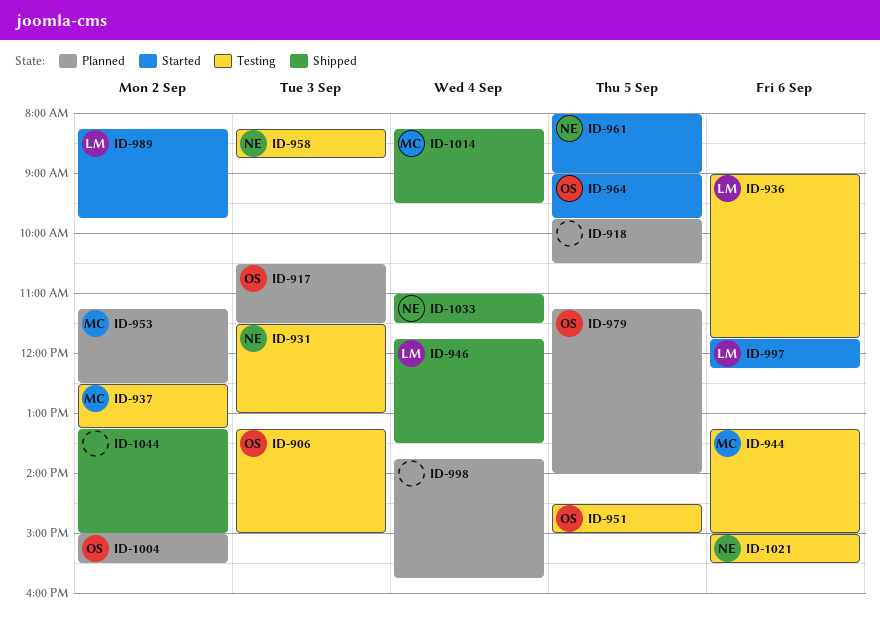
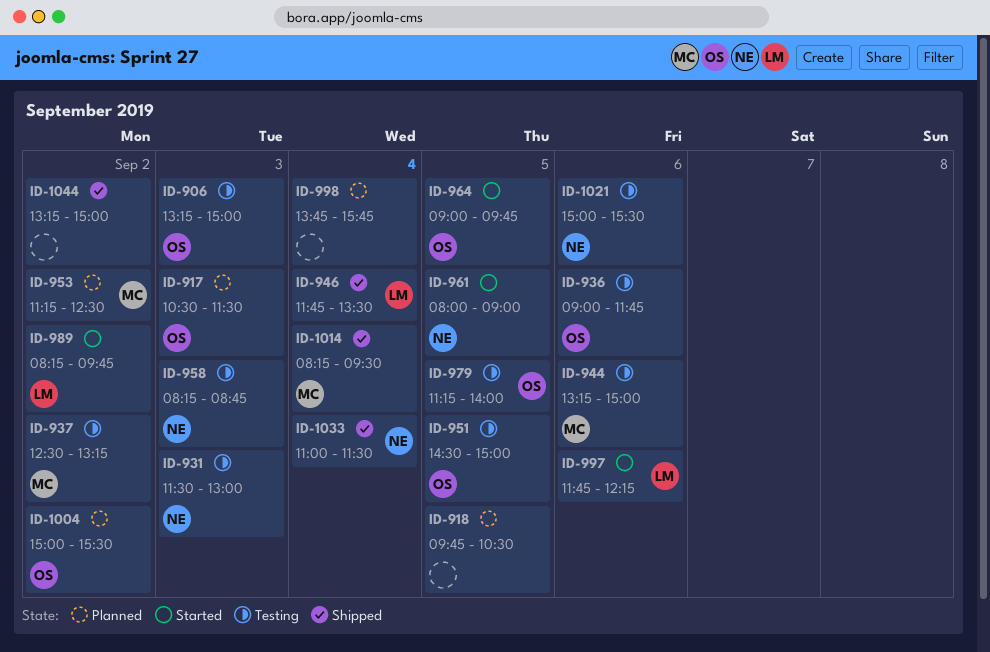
ID-936, owner: LM -> OS
ID-979, status: Planned -> Testing

